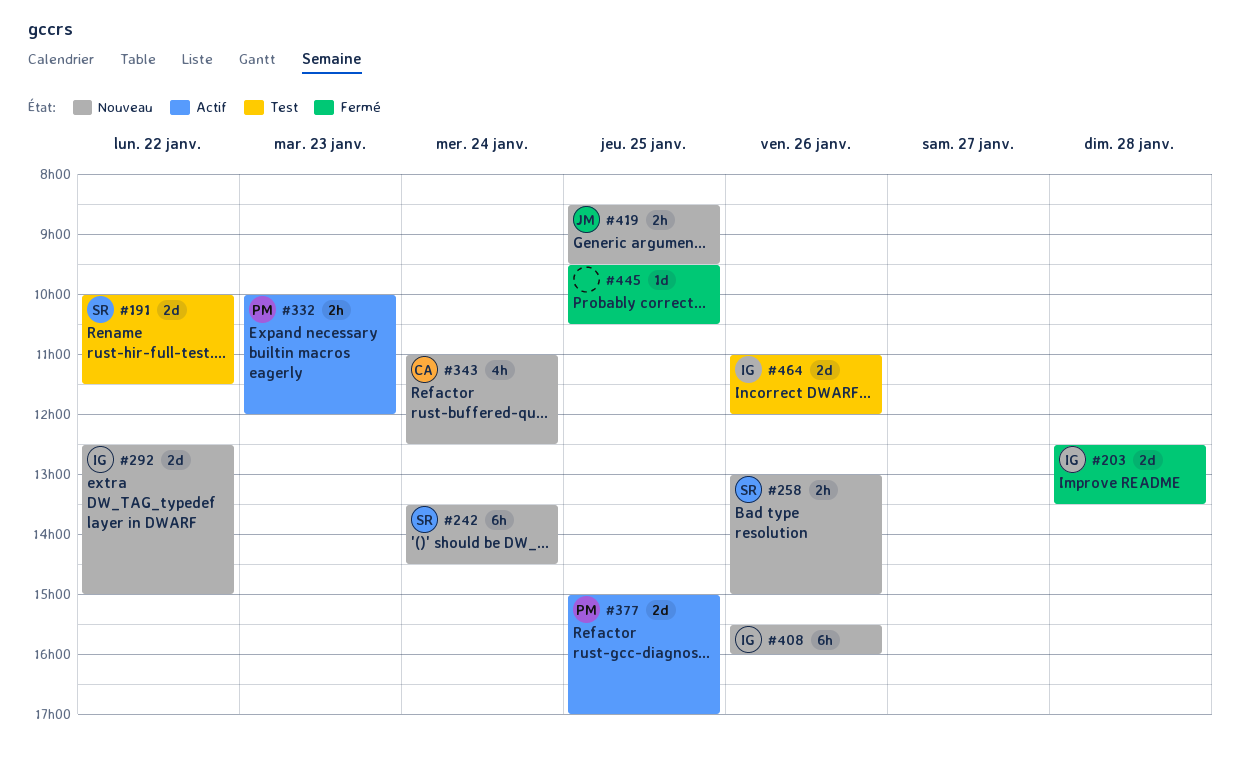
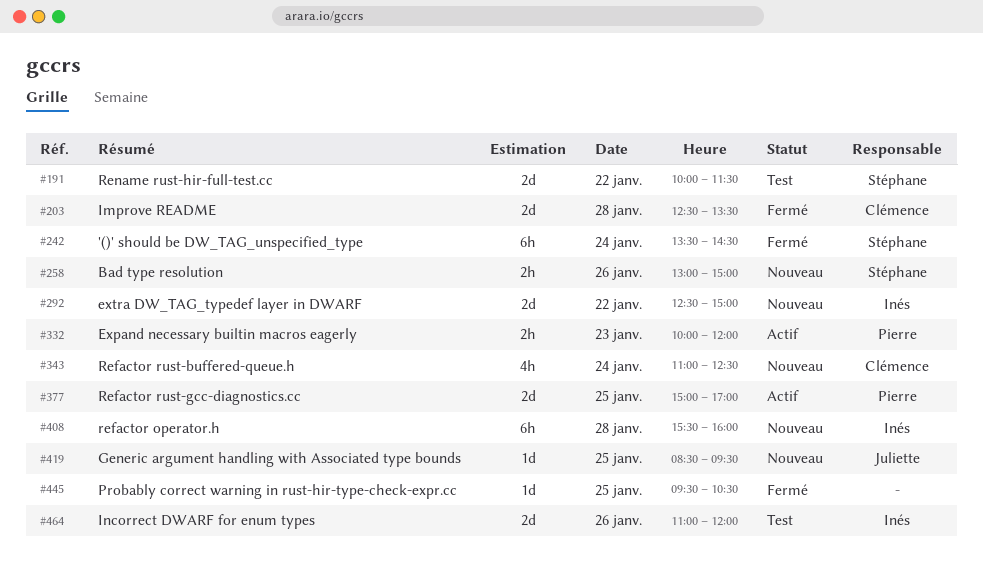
#203, owner: Inés -> Clémence
#242, status: Nouveau -> Fermé
#408, day: Jan 26 -> Jan 28
#419, estimate: 2h -> 1d

